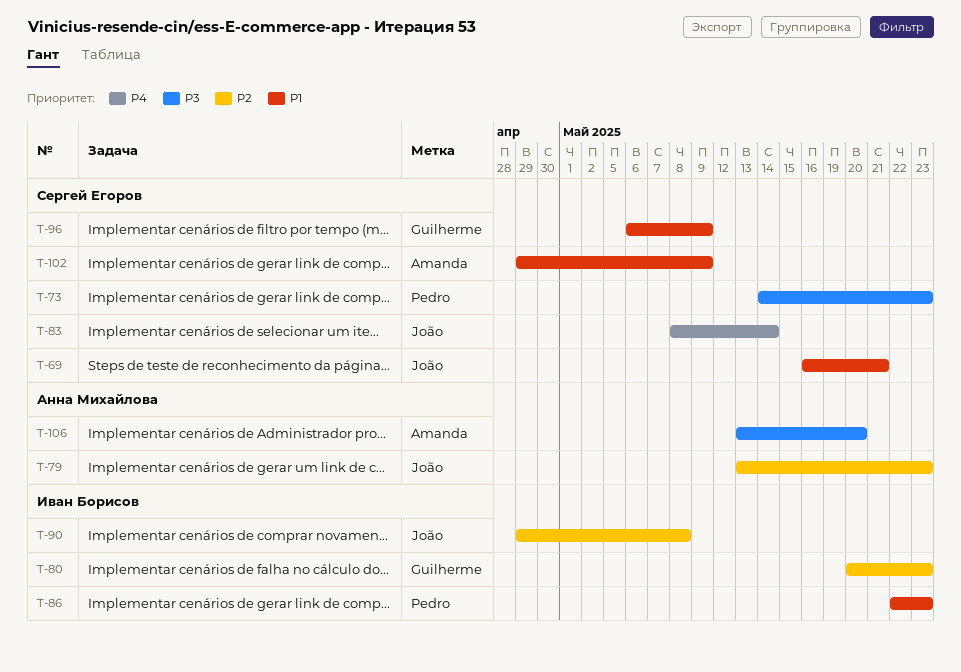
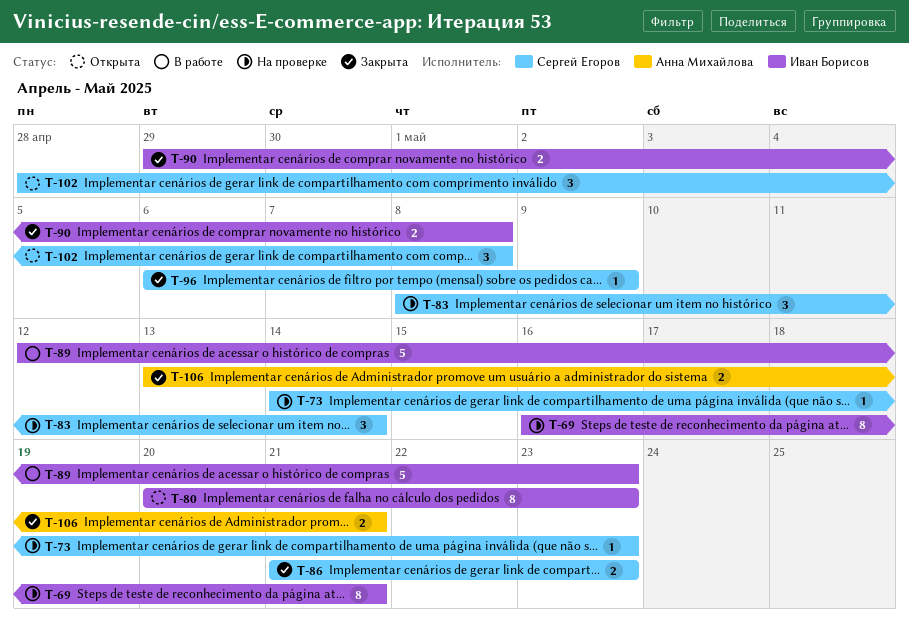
T-69, owner: Сергей Егоров -> Иван Борисов
T-79: present -> none
T-86, owner: Иван Борисов -> Сергей Егоров
T-86, start: May 22 -> May 21
T-89: none -> present
T-102, start: Apr 29 -> Apr 28
T-102, due: May 9 -> May 8
T-106, due: May 20 -> May 21

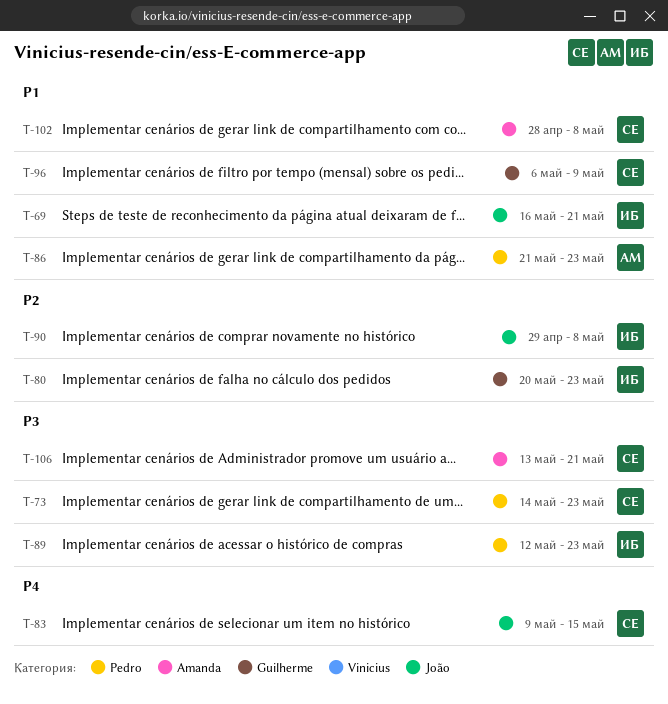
T-83, start: May 8 -> May 9
T-83, due: May 14 -> May 15
T-86, owner: Сергей Егоров -> Анна Михайлова
T-106, owner: Анна Михайлова -> Сергей Егоров

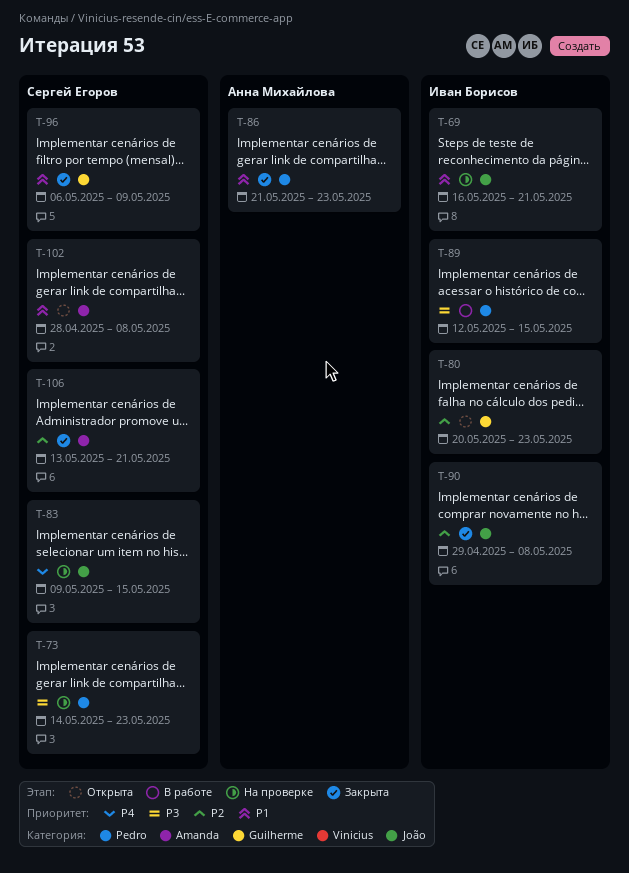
T-89, due: May 23 -> May 15
T-106, priority: P3 -> P2

